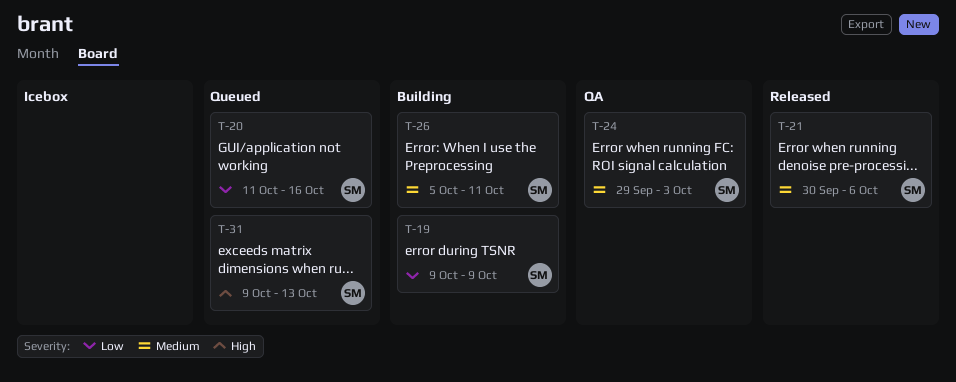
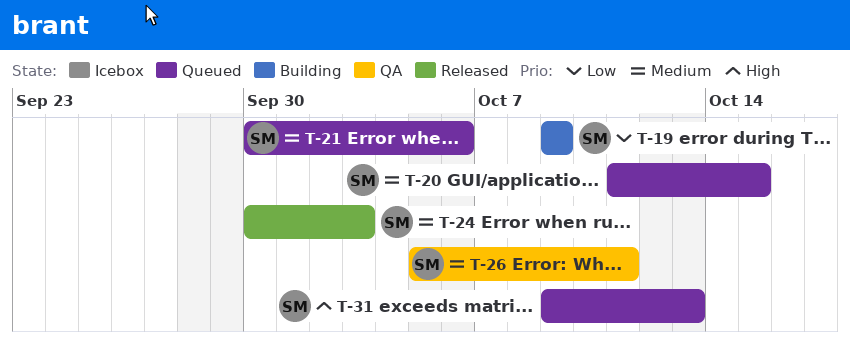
T-20, priority: Low -> Medium
T-20, due: Oct 16 -> Oct 15
T-21, status: Released -> Queued
T-24, status: QA -> Released
T-24, start: Sep 29 -> Sep 30
T-26, status: Building -> QA

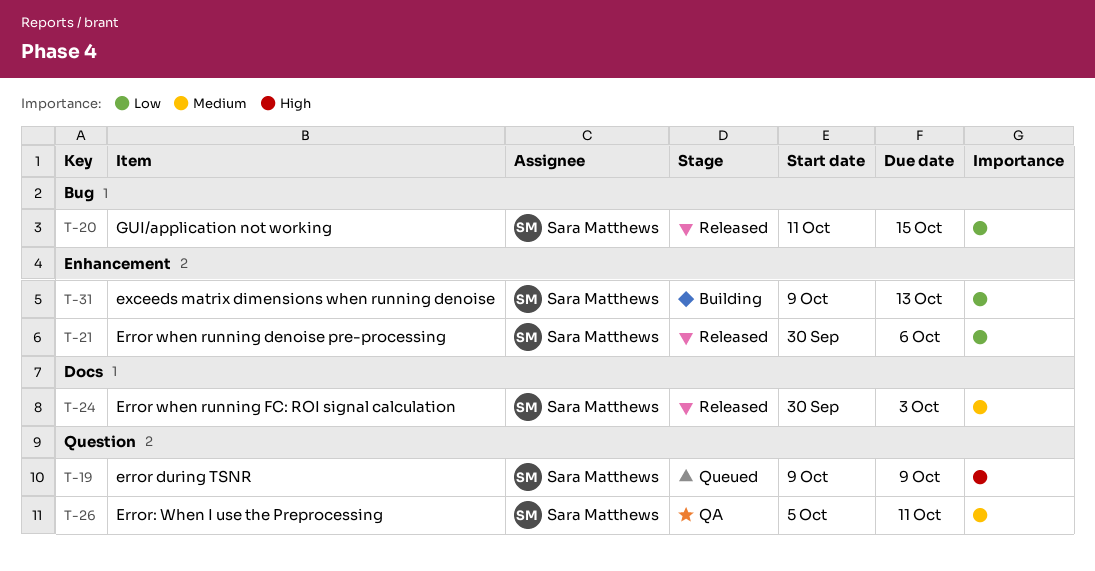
T-19, status: Building -> Queued
T-19, priority: Low -> High
T-20, status: Queued -> Released
T-20, priority: Medium -> Low
T-21, status: Queued -> Released
T-21, priority: Medium -> Low
T-31, status: Queued -> Building
T-31, priority: High -> Low

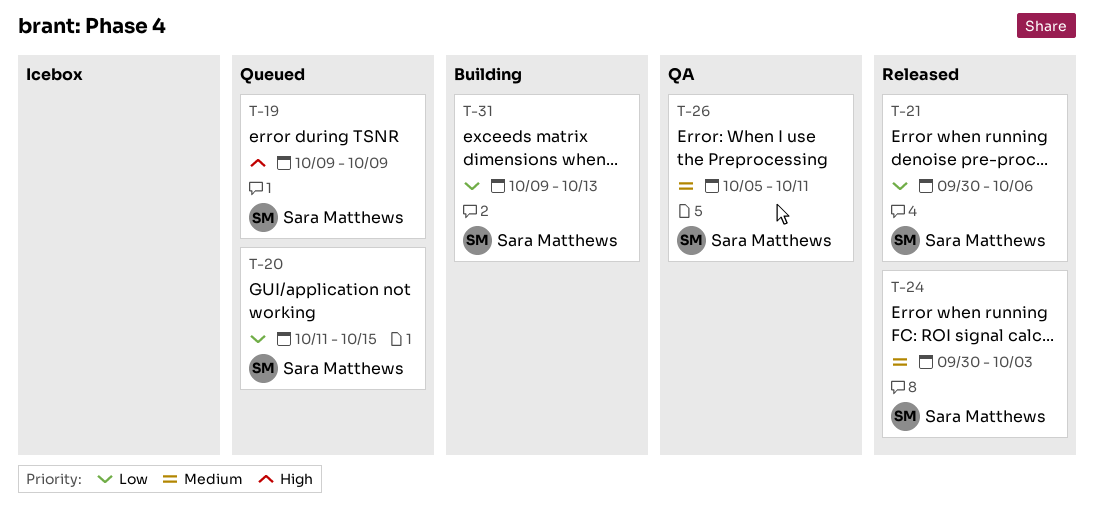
T-20, status: Released -> Queued

